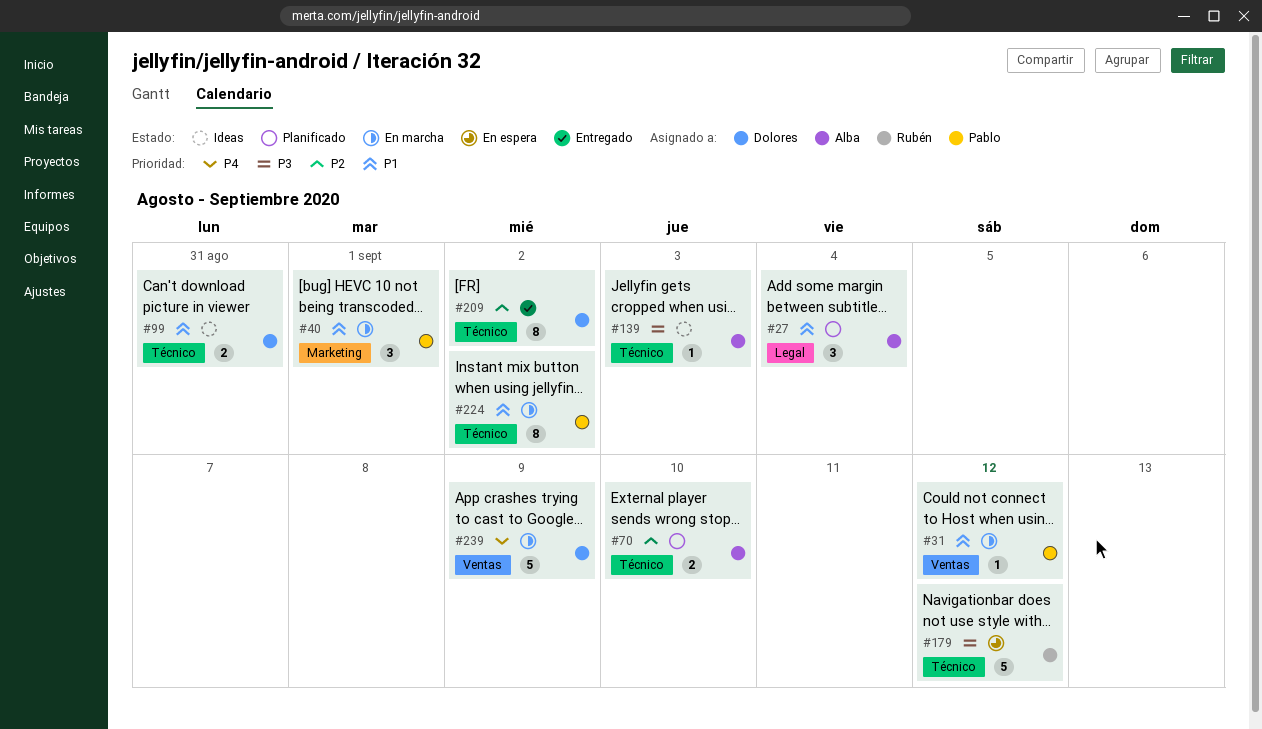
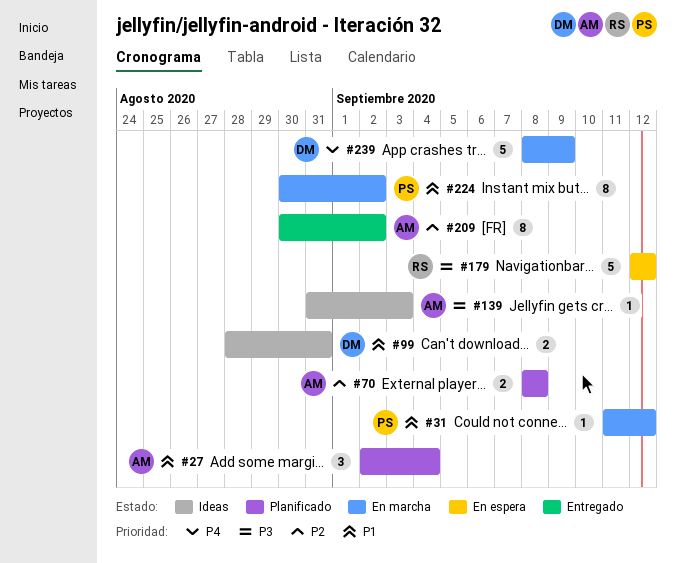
#40: present -> none
#70, due: Sep 10 -> Sep 8
#209, owner: Dolores -> Alba

